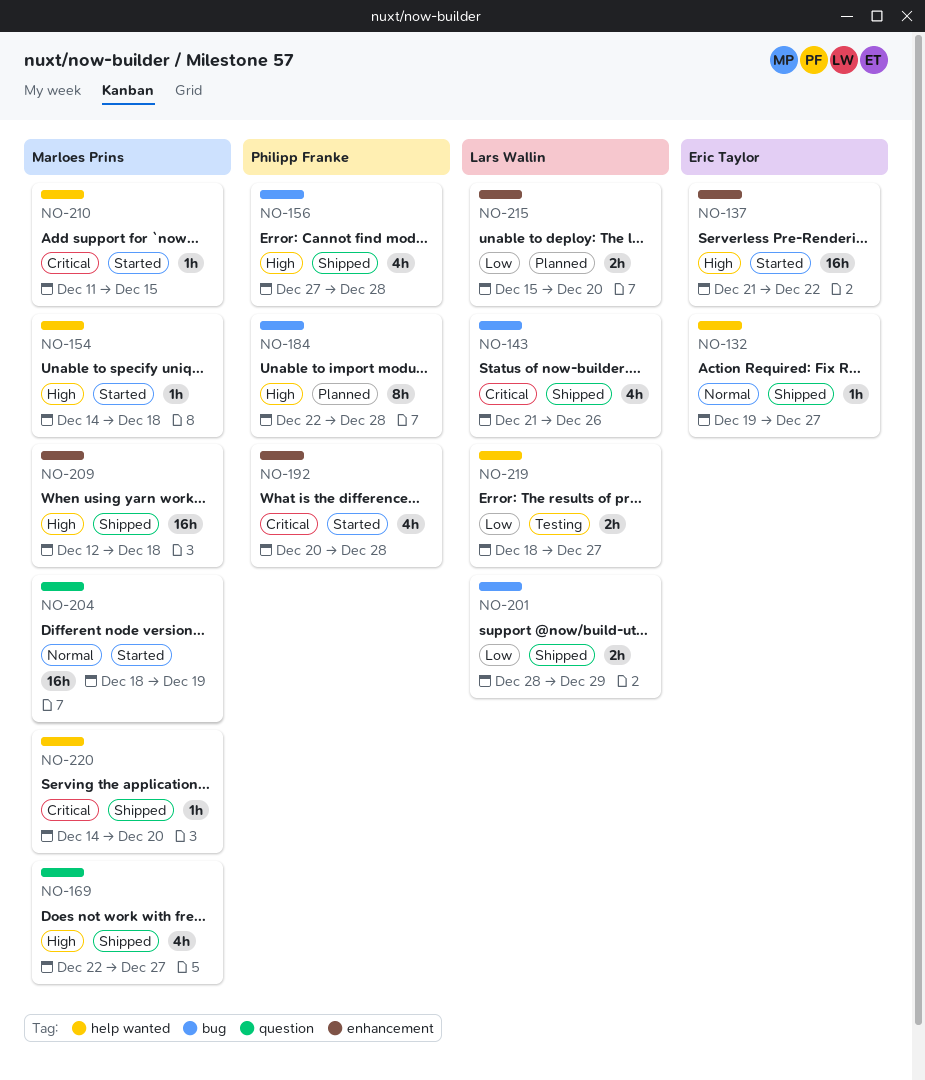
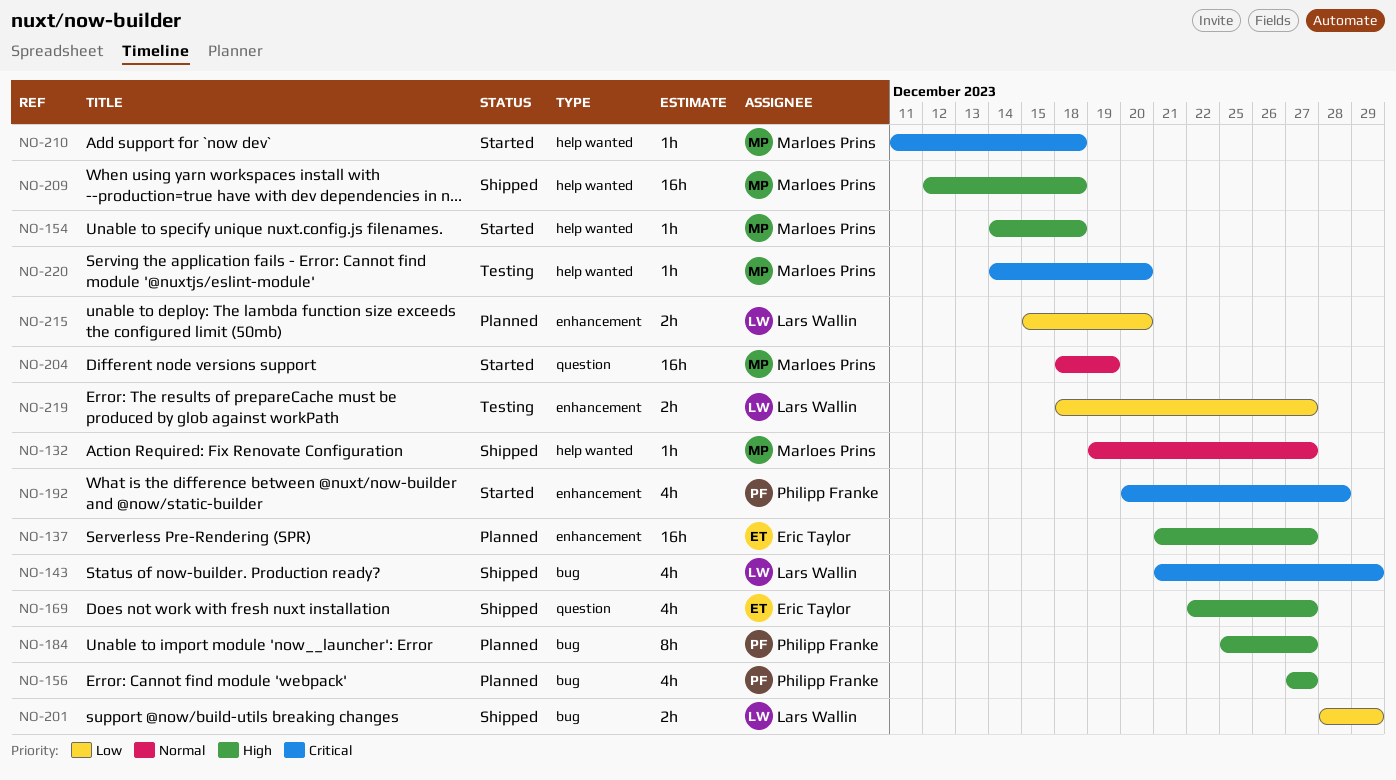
NO-132, owner: Eric Taylor -> Marloes Prins
NO-137, status: Started -> Planned
NO-137, due: Dec 22 -> Dec 27
NO-143, due: Dec 26 -> Dec 29
NO-156, status: Shipped -> Planned
NO-156, due: Dec 28 -> Dec 27
NO-169, owner: Marloes Prins -> Eric Taylor
NO-184, start: Dec 22 -> Dec 25
NO-184, due: Dec 28 -> Dec 27
NO-209, label: enhancement -> help wanted
NO-210, due: Dec 15 -> Dec 18
NO-219, label: help wanted -> enhancement
NO-220, status: Shipped -> Testing

